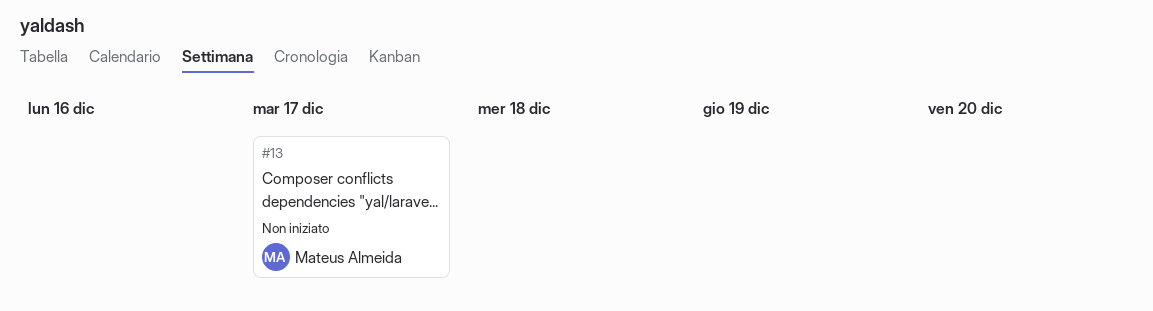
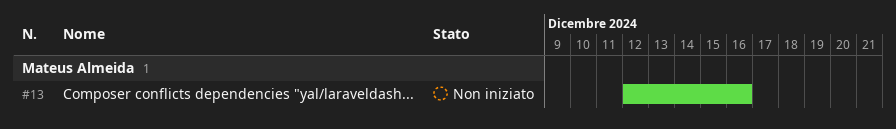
#13, due: Dec 17 -> Dec 16

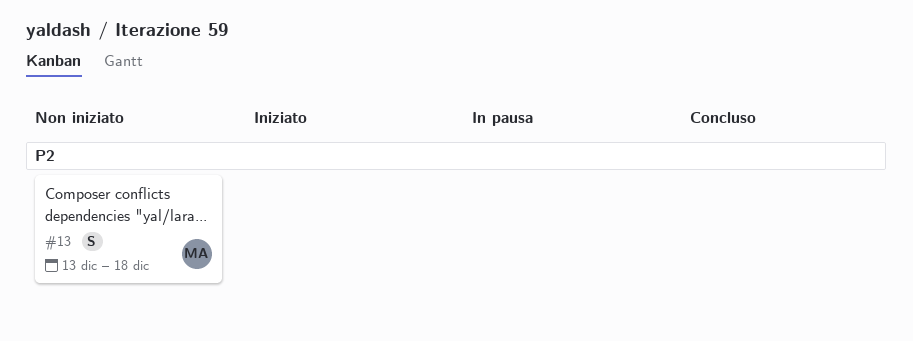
#13, start: Dec 12 -> Dec 13
#13, due: Dec 16 -> Dec 18

